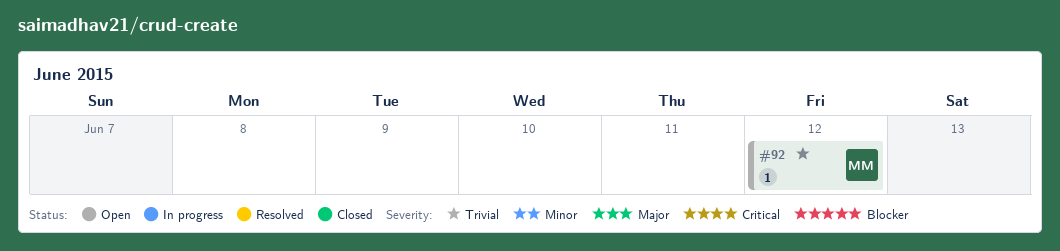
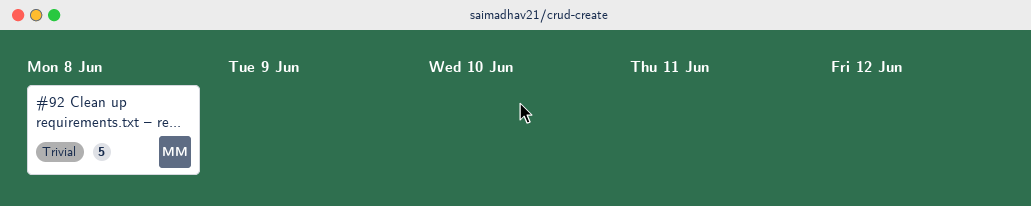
#92, estimate: 1 -> 5
#92, due: Jun 12 -> Jun 8

